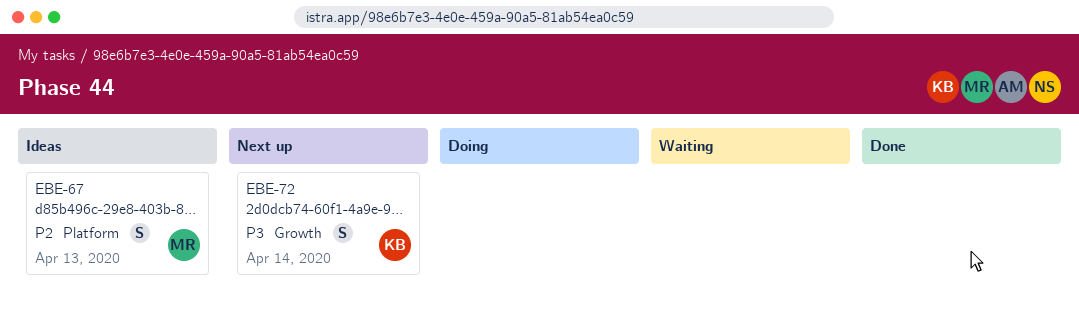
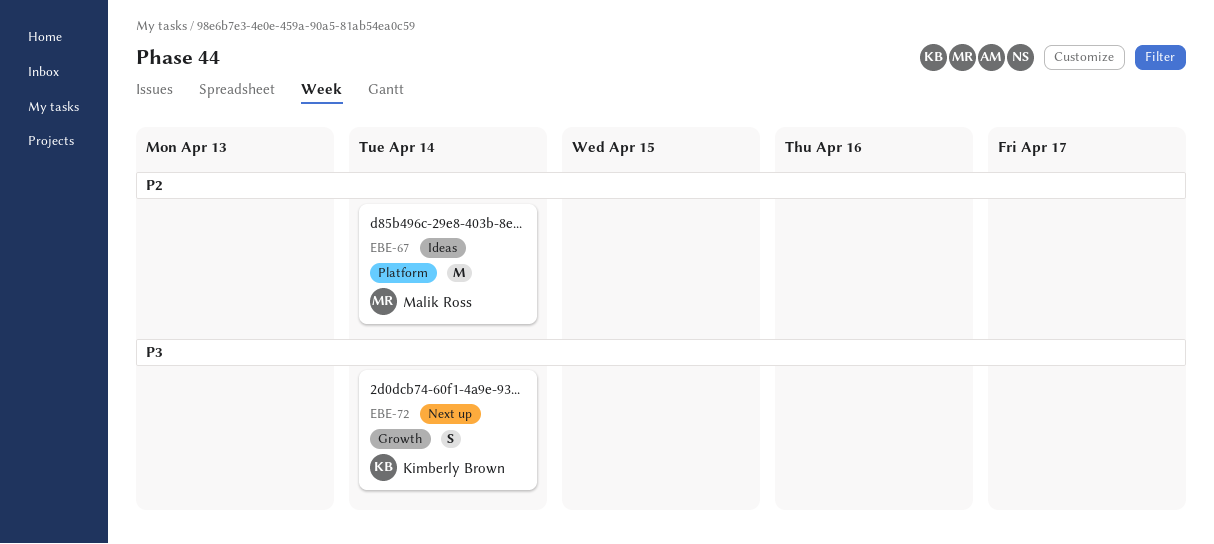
EBE-67, estimate: S -> M
EBE-67, due: Apr 13 -> Apr 14

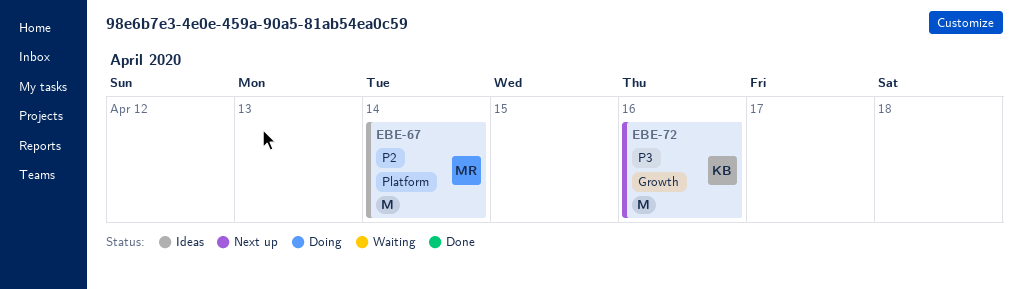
EBE-72, estimate: S -> M
EBE-72, due: Apr 14 -> Apr 16

